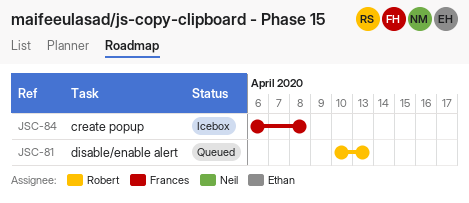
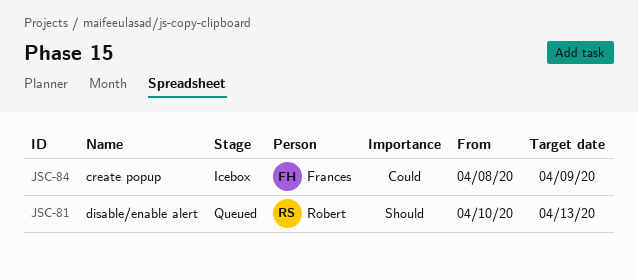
JSC-84, start: Apr 6 -> Apr 8
JSC-84, due: Apr 8 -> Apr 9

